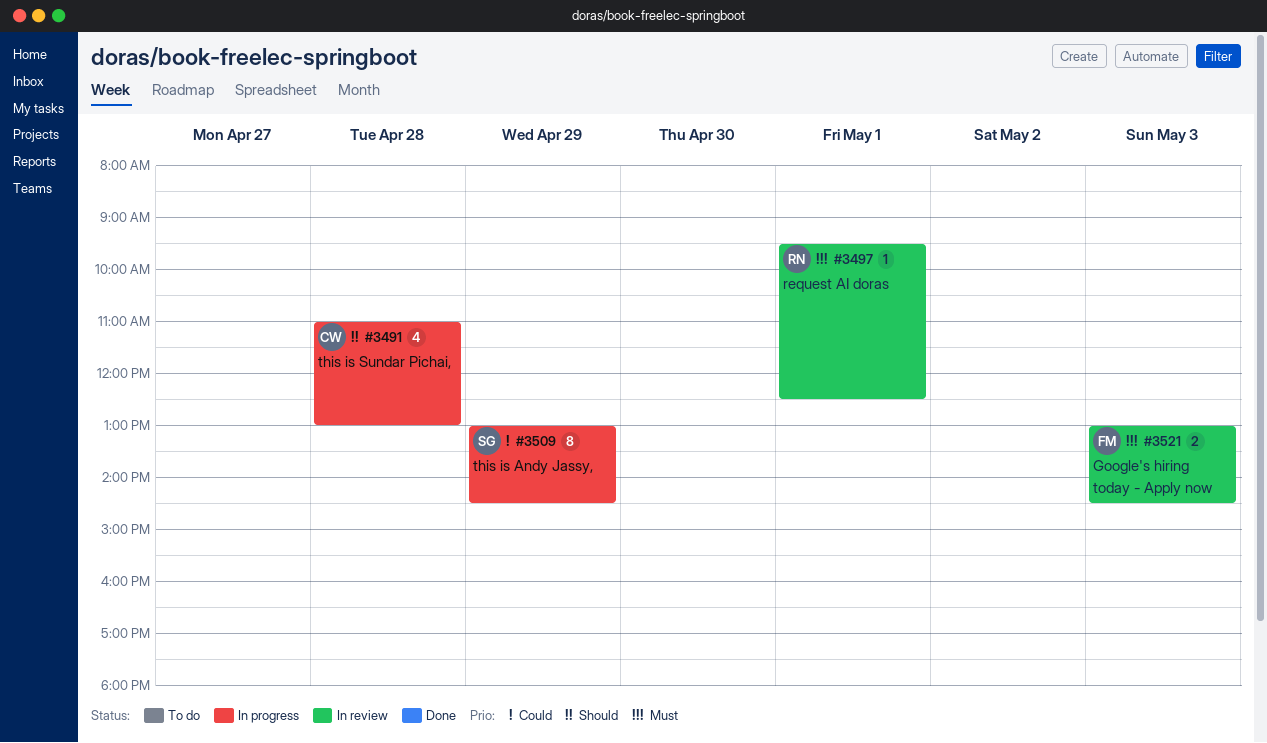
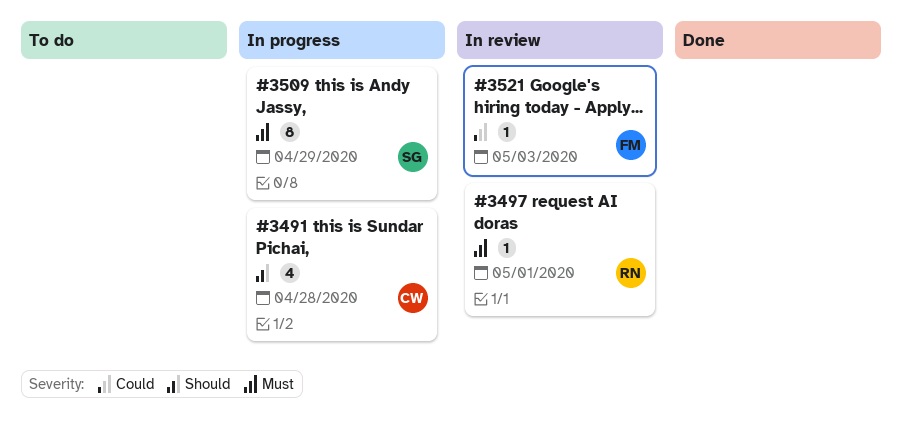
#3509, priority: Could -> Must
#3521, priority: Must -> Could
#3521, estimate: 2 -> 1

